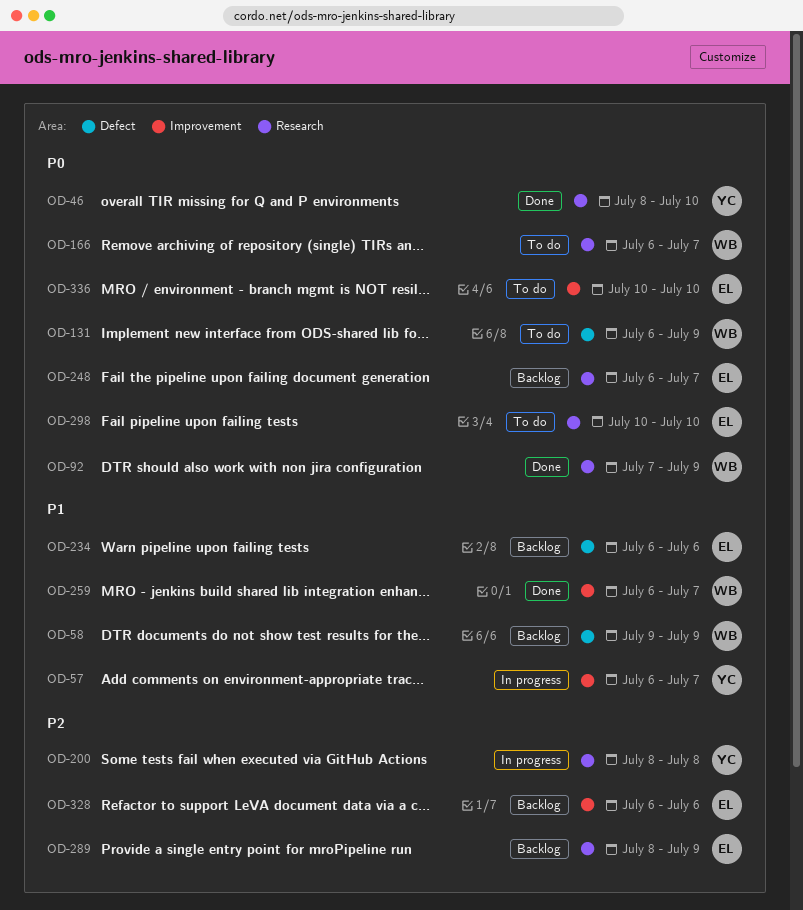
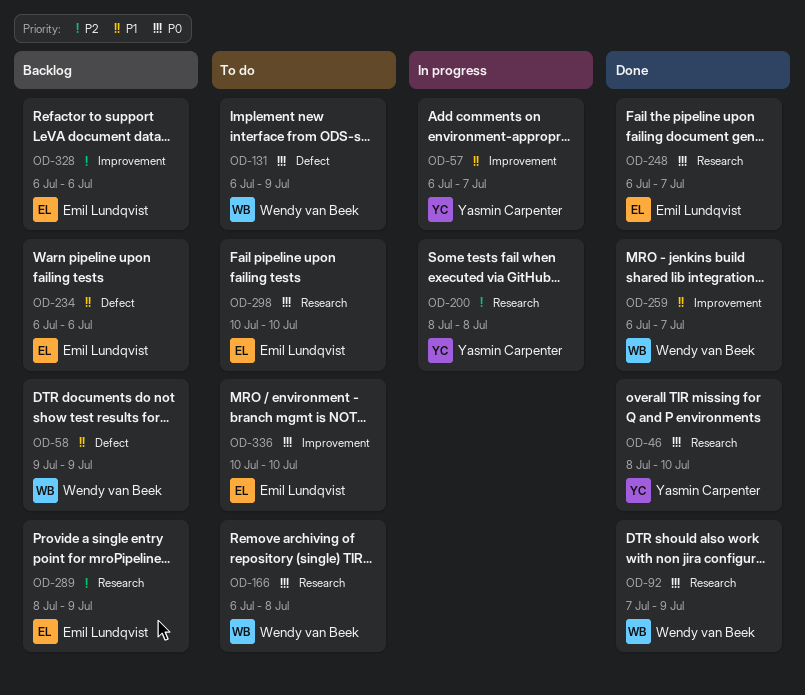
OD-166, due: Jul 7 -> Jul 8
OD-248, status: Backlog -> Done

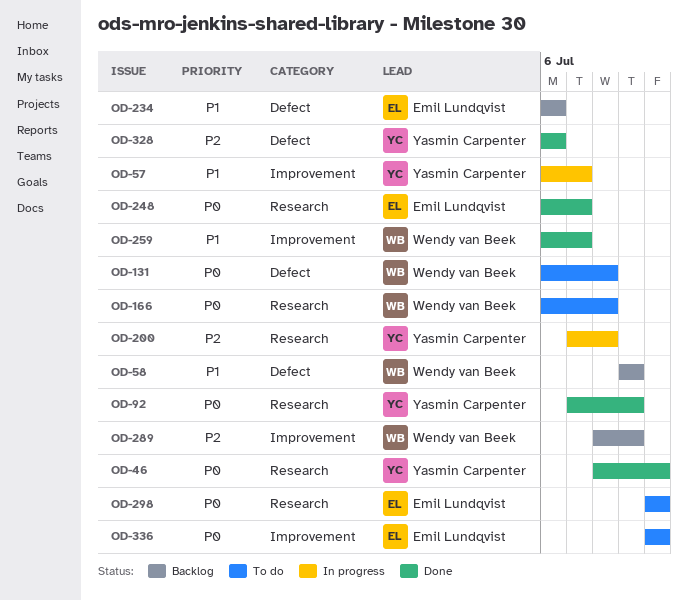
OD-92, owner: Wendy van Beek -> Yasmin Carpenter
OD-131, due: Jul 9 -> Jul 8
OD-200, start: Jul 8 -> Jul 7
OD-289, owner: Emil Lundqvist -> Wendy van Beek
OD-289, label: Research -> Improvement
OD-328, status: Backlog -> Done
OD-328, owner: Emil Lundqvist -> Yasmin Carpenter
OD-328, label: Improvement -> Defect

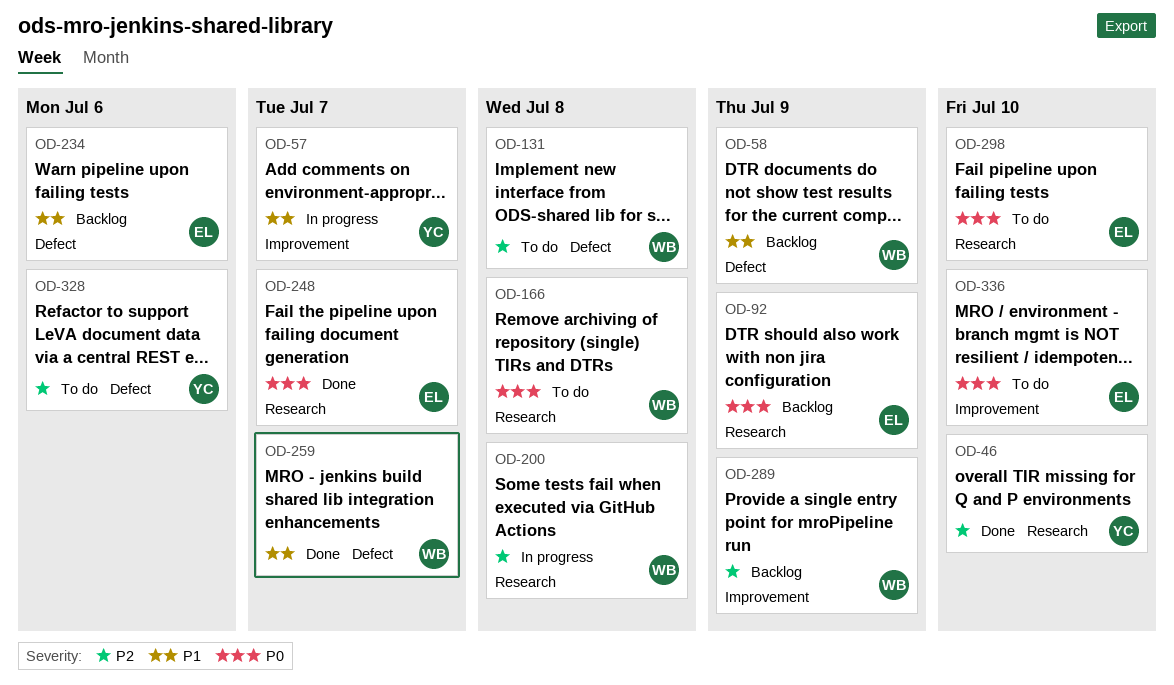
OD-46, priority: P0 -> P2
OD-92, status: Done -> Backlog
OD-92, owner: Yasmin Carpenter -> Emil Lundqvist
OD-131, priority: P0 -> P2
OD-200, owner: Yasmin Carpenter -> Wendy van Beek
OD-259, label: Improvement -> Defect
OD-328, status: Done -> To do

